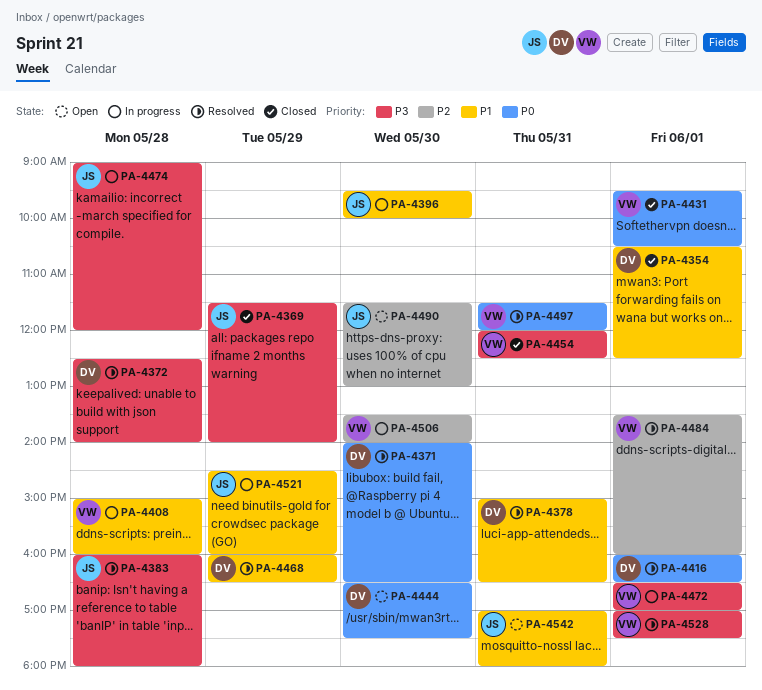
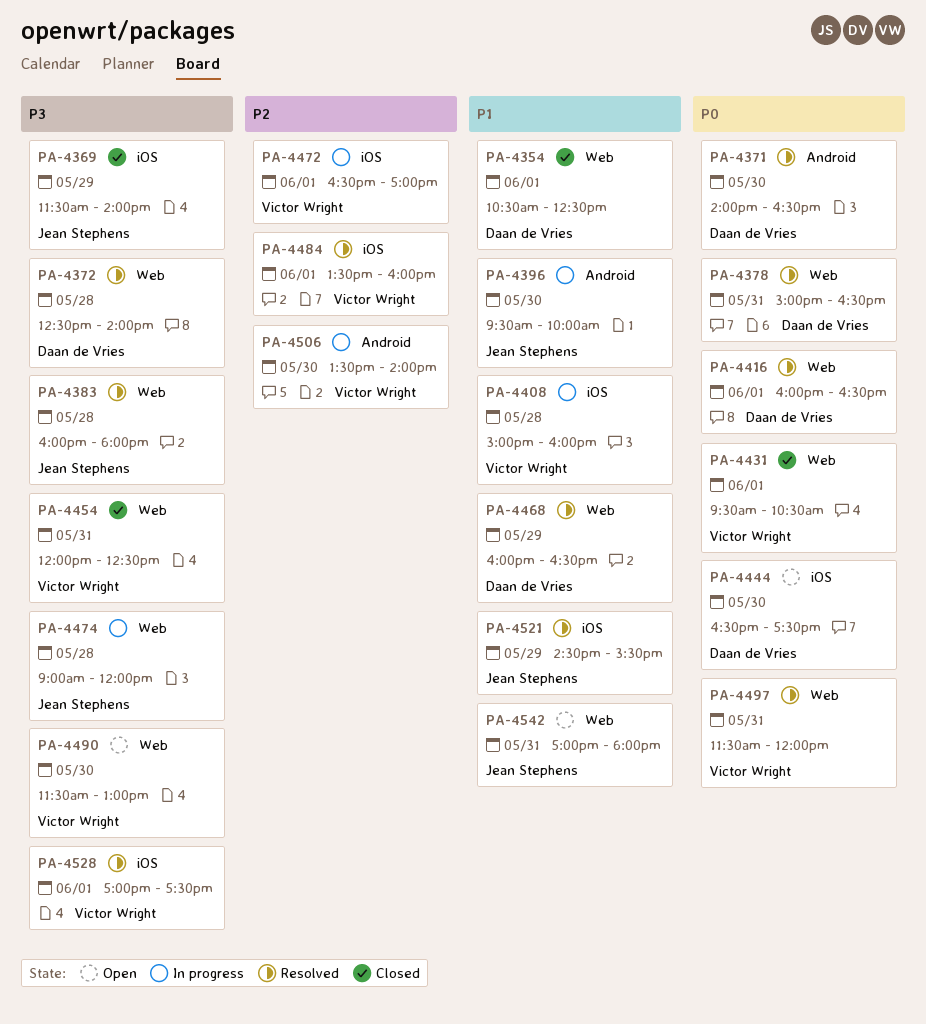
PA-4378, priority: P1 -> P0
PA-4472, priority: P3 -> P2
PA-4490, owner: Jean Stephens -> Victor Wright
PA-4490, priority: P2 -> P3
PA-4521, status: In progress -> Resolved
PA-4521, ends: 16:00 -> 15:30

